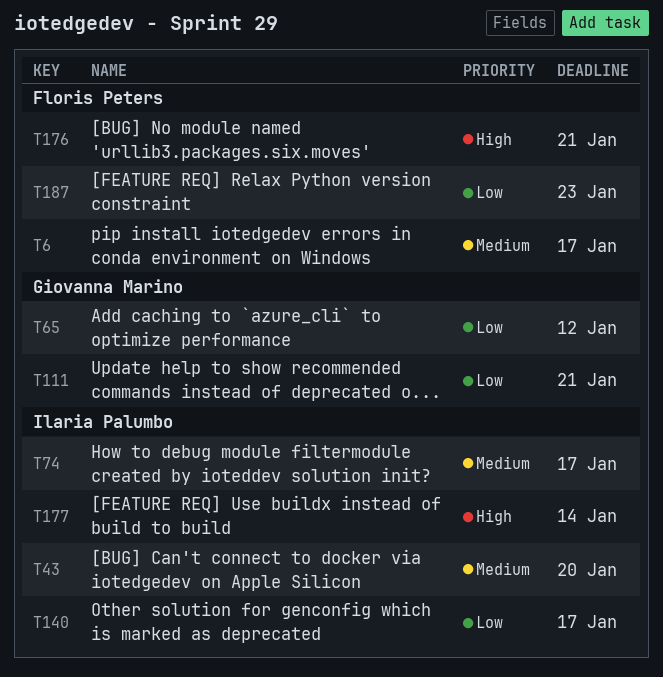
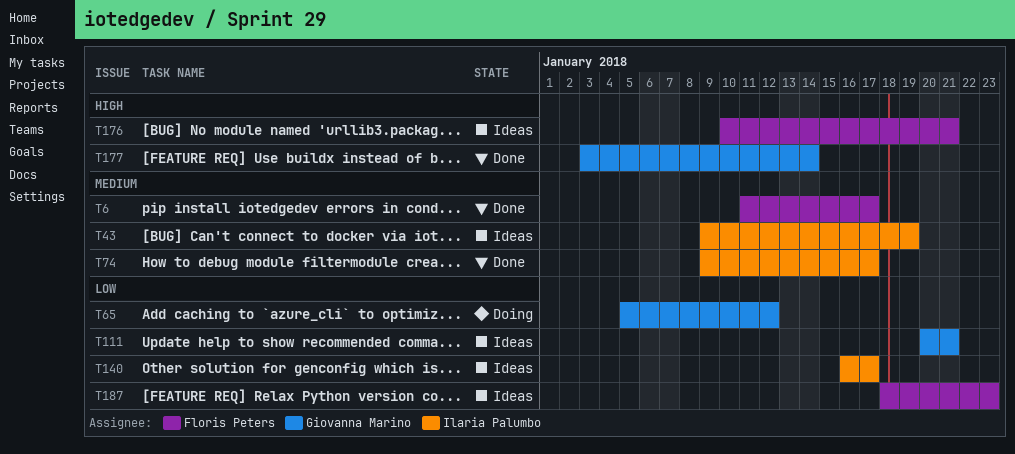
T43, due: Jan 20 -> Jan 19
T177, owner: Ilaria Palumbo -> Giovanna Marino

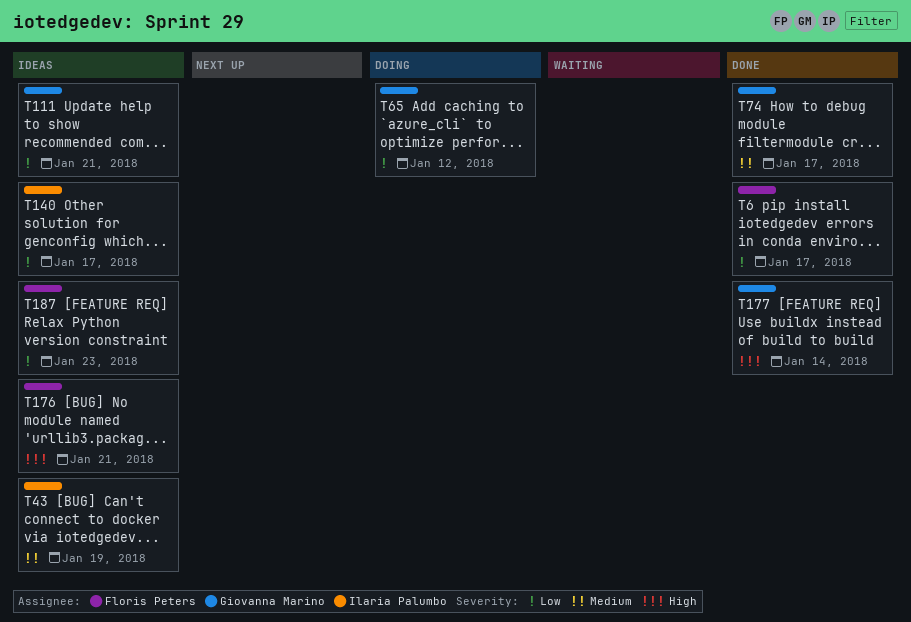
T6, priority: Medium -> Low
T74, owner: Ilaria Palumbo -> Giovanna Marino

